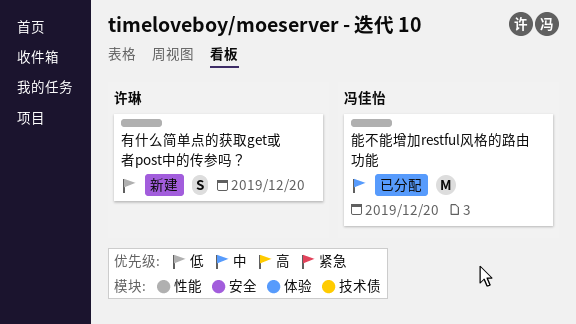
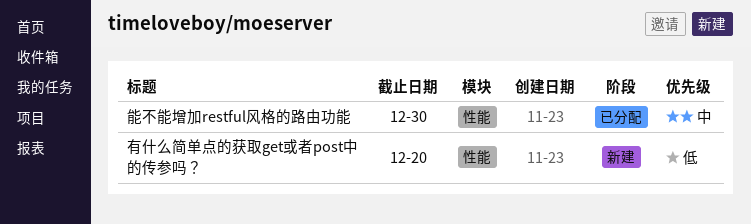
能不能增加restful风格的路由功能, due: Dec 20 -> Dec 30

